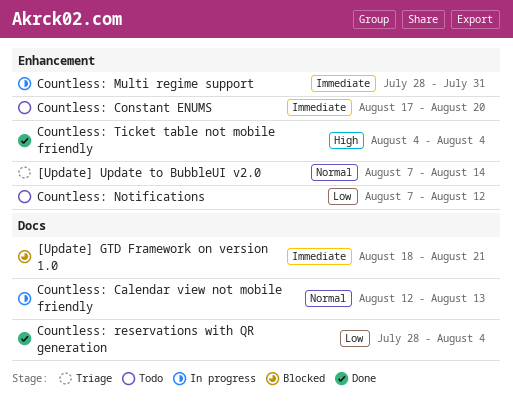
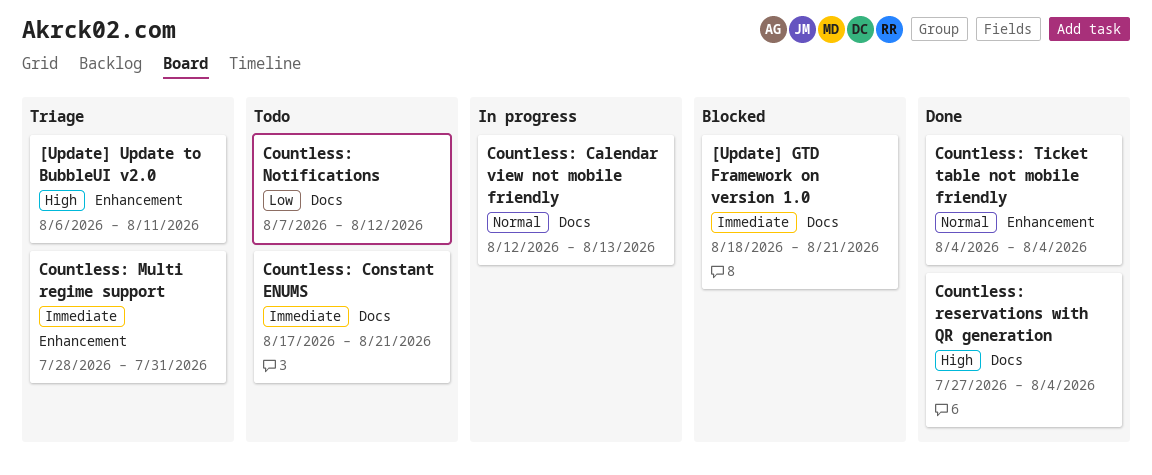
[Update] Update to BubbleUI v2.0, priority: Normal -> High
[Update] Update to BubbleUI v2.0, start: Aug 7 -> Aug 6
[Update] Update to BubbleUI v2.0, due: Aug 14 -> Aug 11
Countless: Constant ENUMS, label: Enhancement -> Docs
Countless: Constant ENUMS, due: Aug 20 -> Aug 21
Countless: Multi regime support, status: In progress -> Triage
Countless: Notifications, label: Enhancement -> Docs
Countless: reservations with QR generation, priority: Low -> High
Countless: reservations with QR generation, start: Jul 28 -> Jul 27
Countless: Ticket table not mobile friendly, priority: High -> Normal

